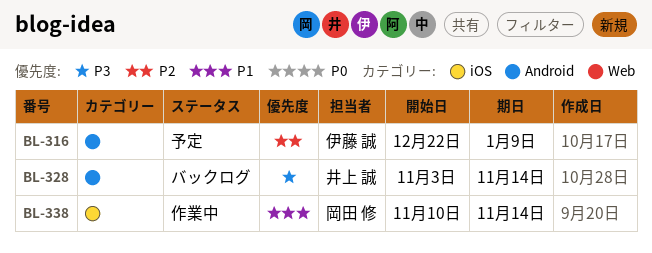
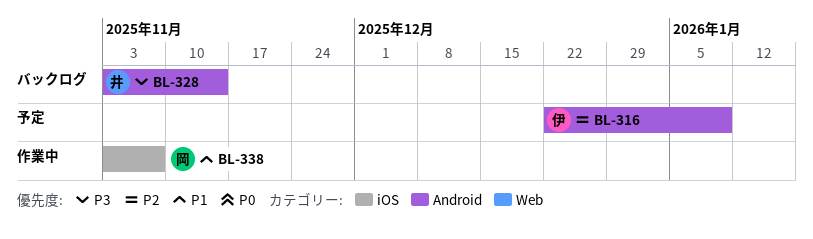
BL-338, start: Nov 10 -> Nov 3
BL-338, due: Nov 14 -> Nov 7

